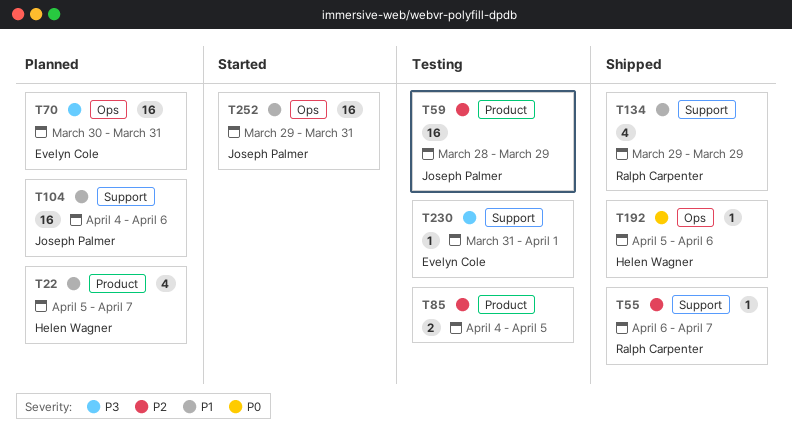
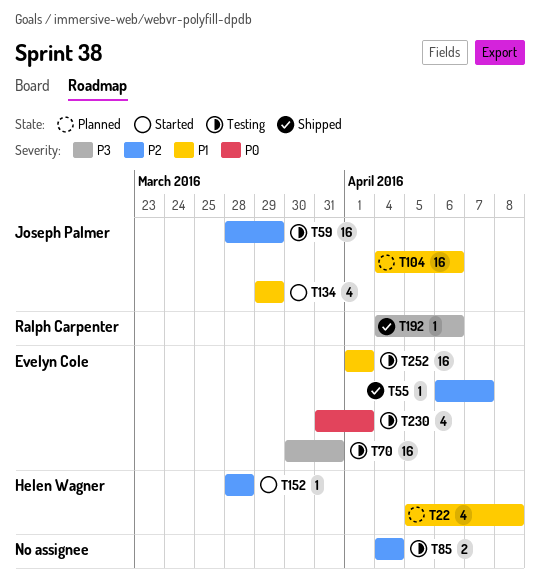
T22, due: Apr 7 -> Apr 8
T55, owner: Ralph Carpenter -> Evelyn Cole
T70, status: Planned -> Testing
T85, due: Apr 5 -> Apr 4
T134, status: Shipped -> Started
T134, owner: Ralph Carpenter -> Joseph Palmer
T152: none -> present
T192, owner: Helen Wagner -> Ralph Carpenter
T192, priority: P0 -> P3
T192, start: Apr 5 -> Apr 4
T230, priority: P3 -> P0
T230, estimate: 1 -> 4
T252, status: Started -> Testing
T252, owner: Joseph Palmer -> Evelyn Cole
T252, start: Mar 29 -> Apr 1
T252, due: Mar 31 -> Apr 1

